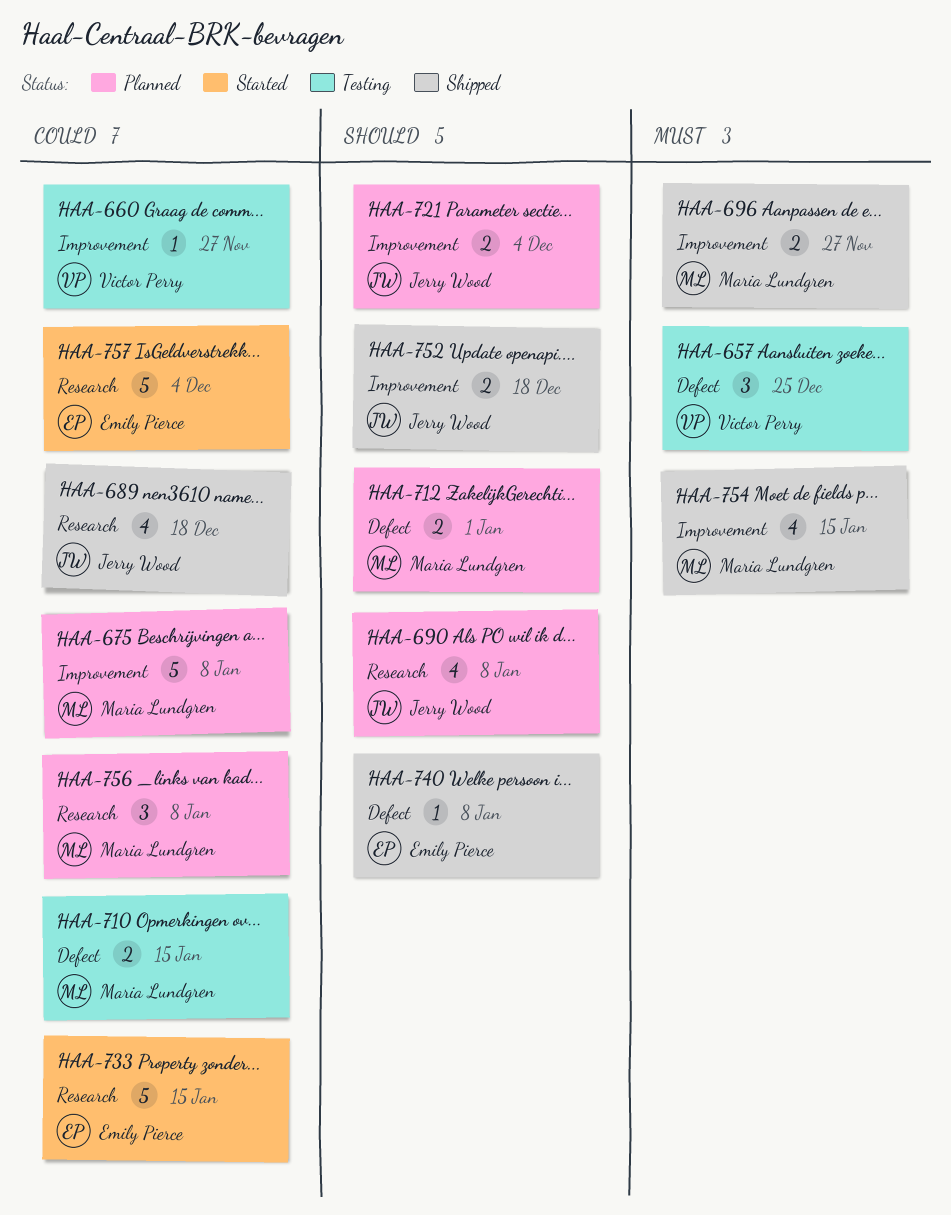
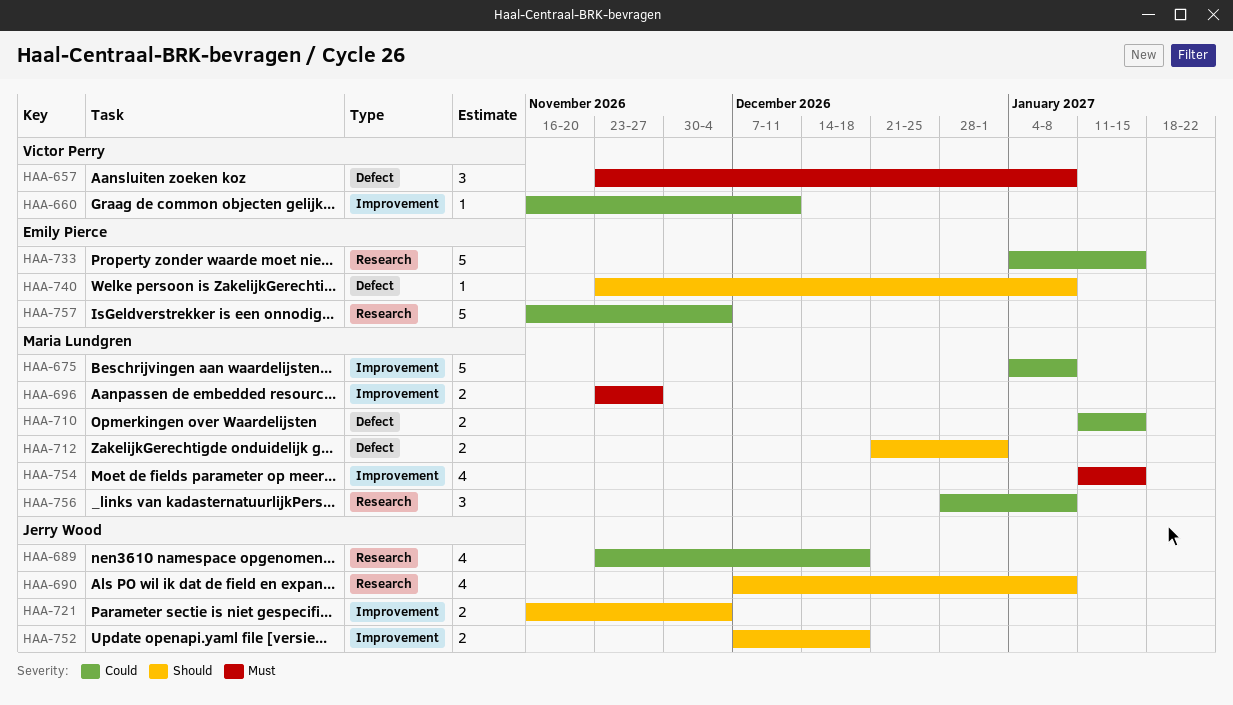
HAA-657, due: Dec 25 -> Jan 8
HAA-660, due: Nov 27 -> Dec 11

